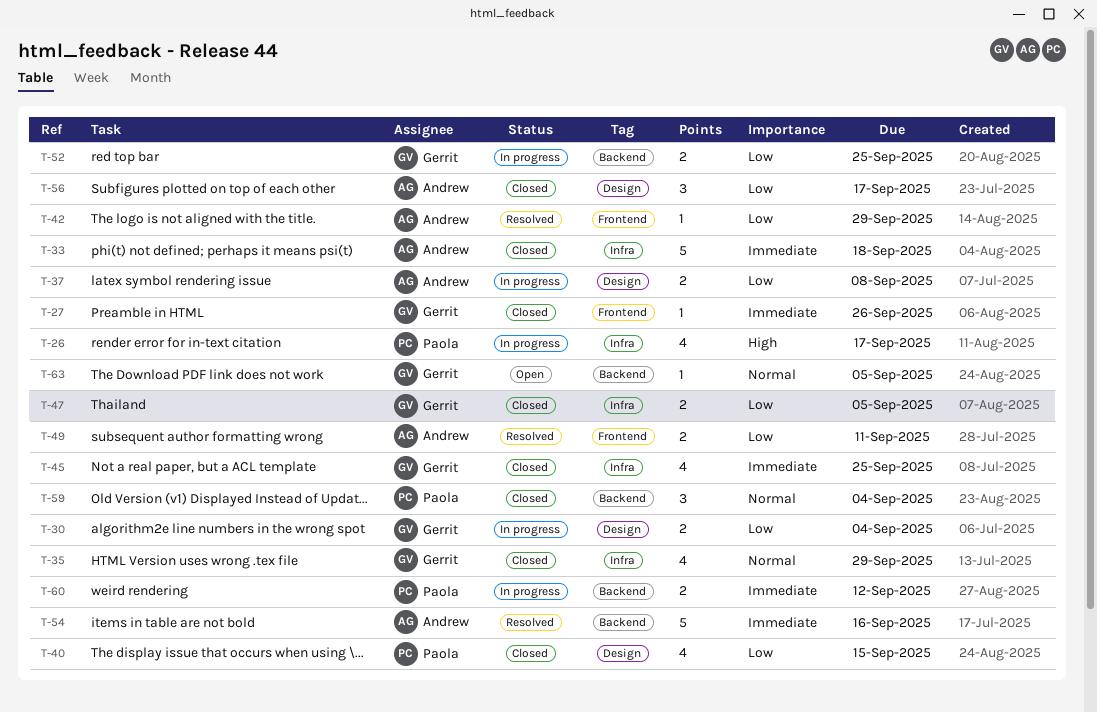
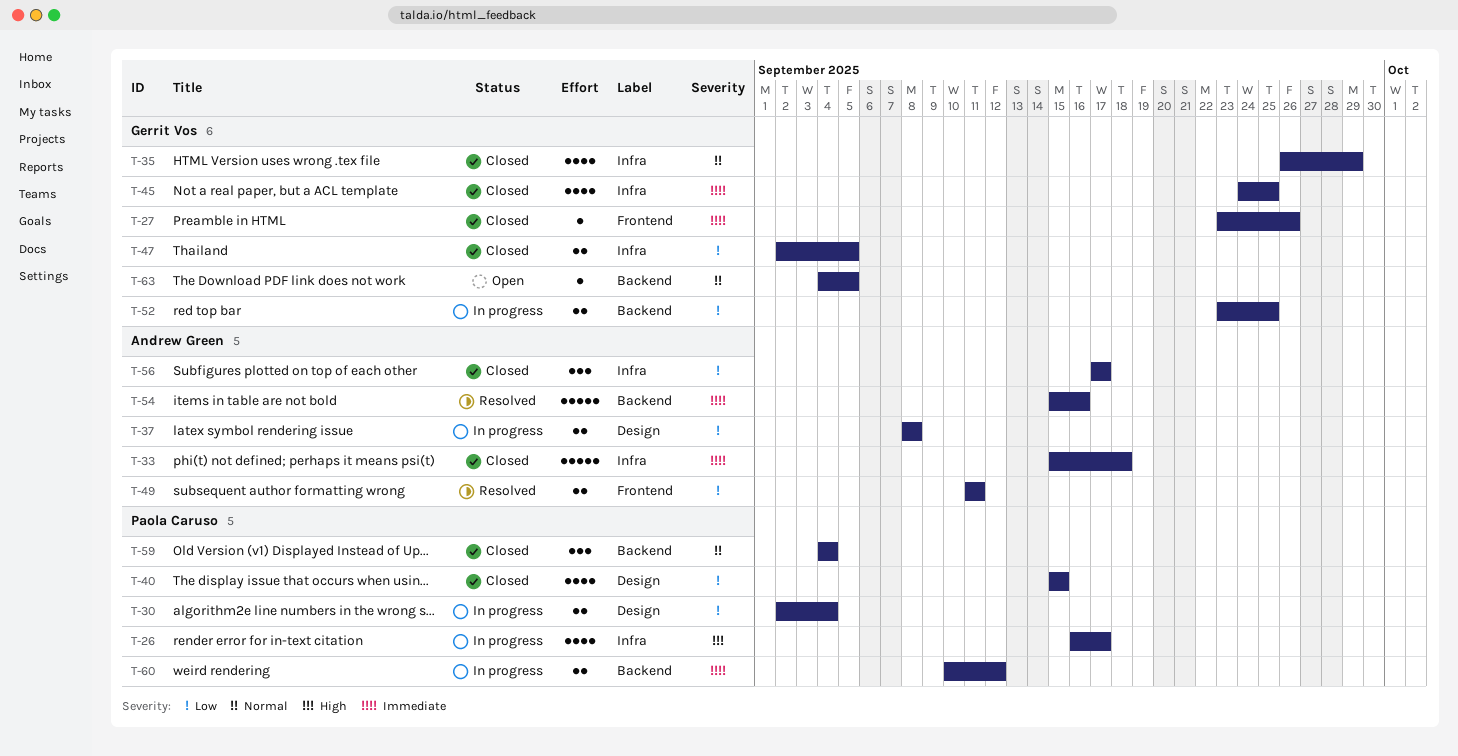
T-30, owner: Gerrit Vos -> Paola Caruso
T-42: present -> none
T-56, label: Design -> Infra

